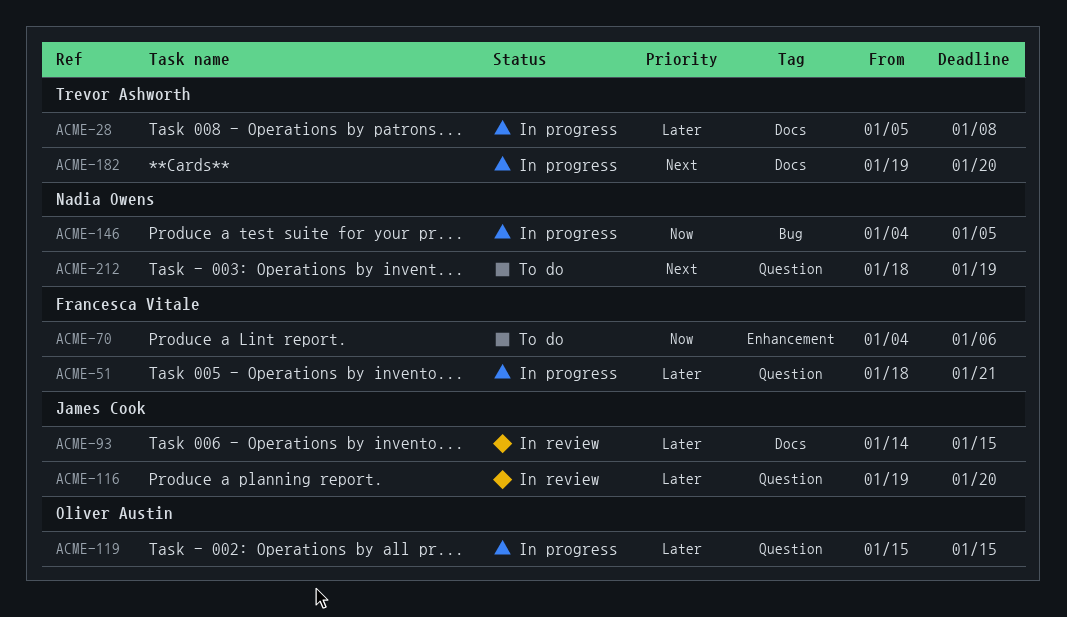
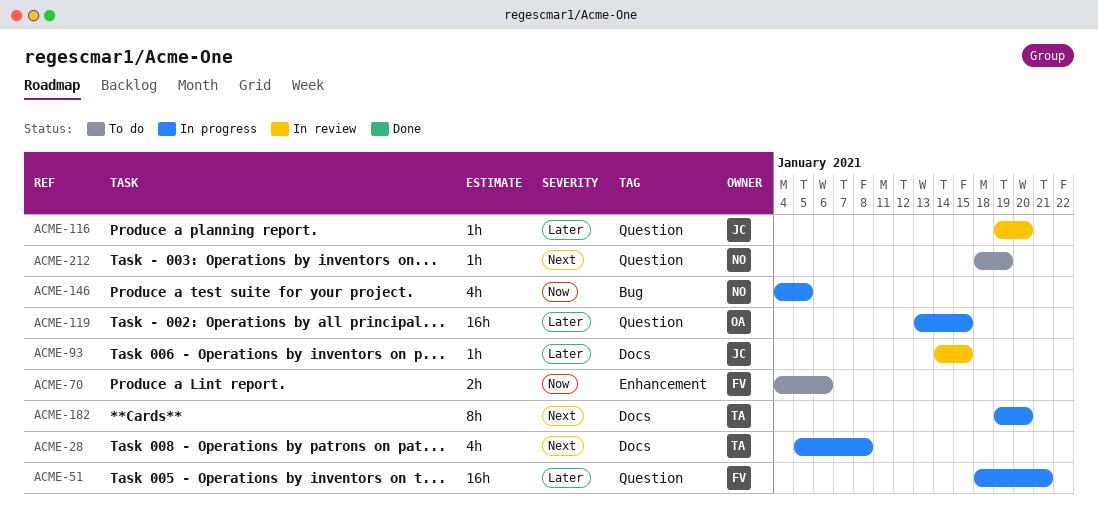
ACME-28, priority: Later -> Next
ACME-119, start: Jan 15 -> Jan 13

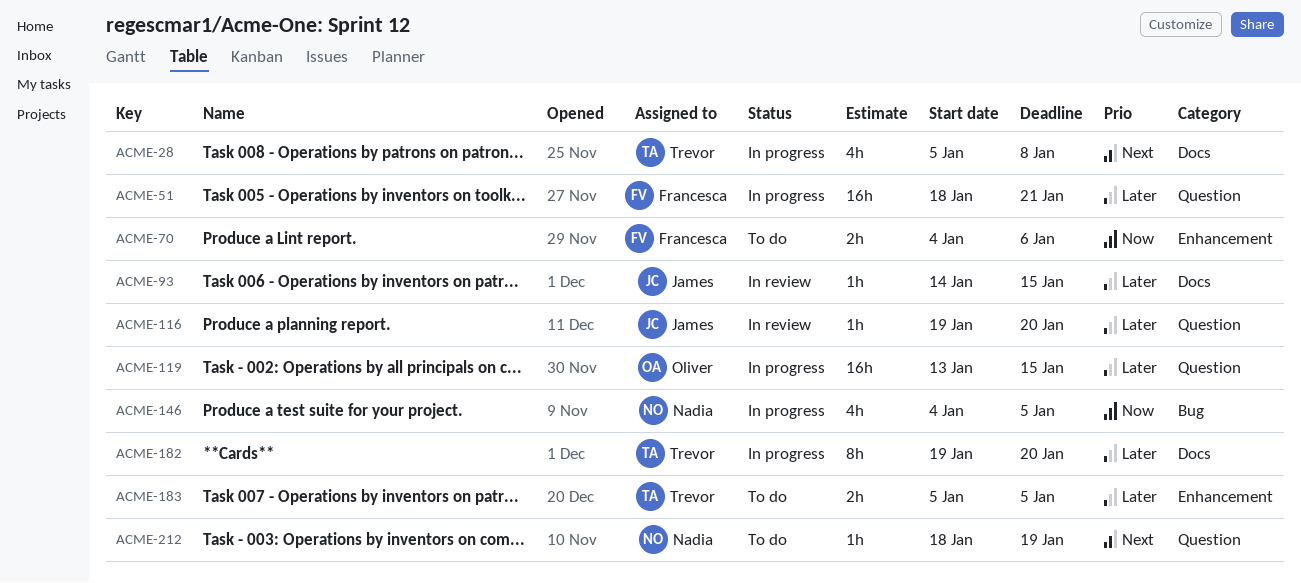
ACME-182, priority: Next -> Later
ACME-183: none -> present

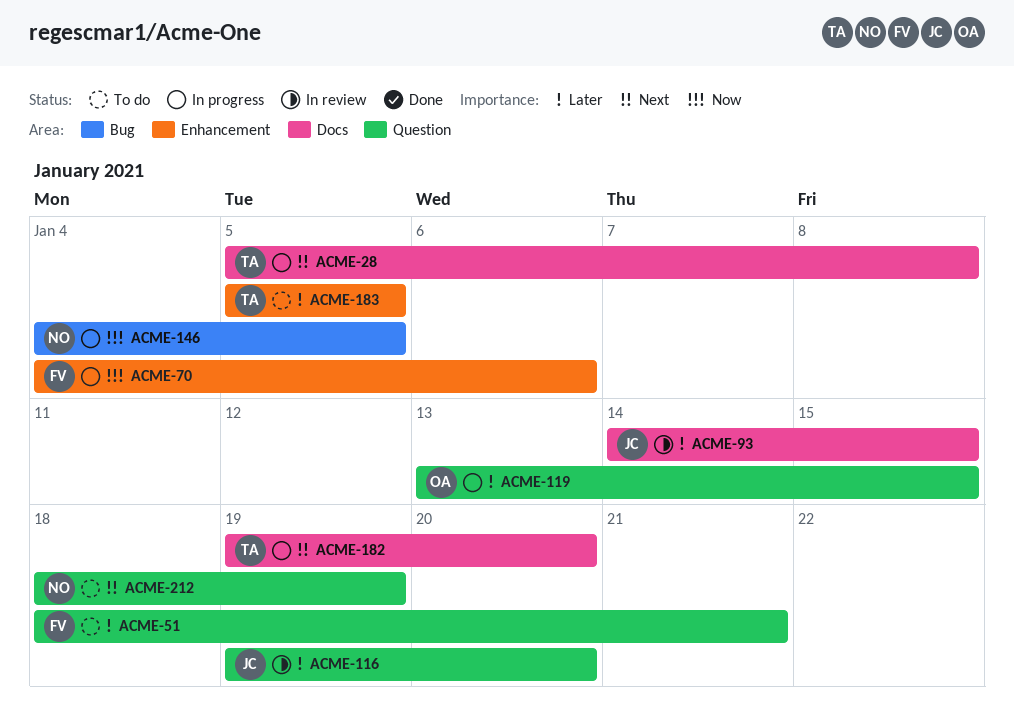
ACME-51, status: In progress -> To do
ACME-70, status: To do -> In progress
ACME-182, priority: Later -> Next

